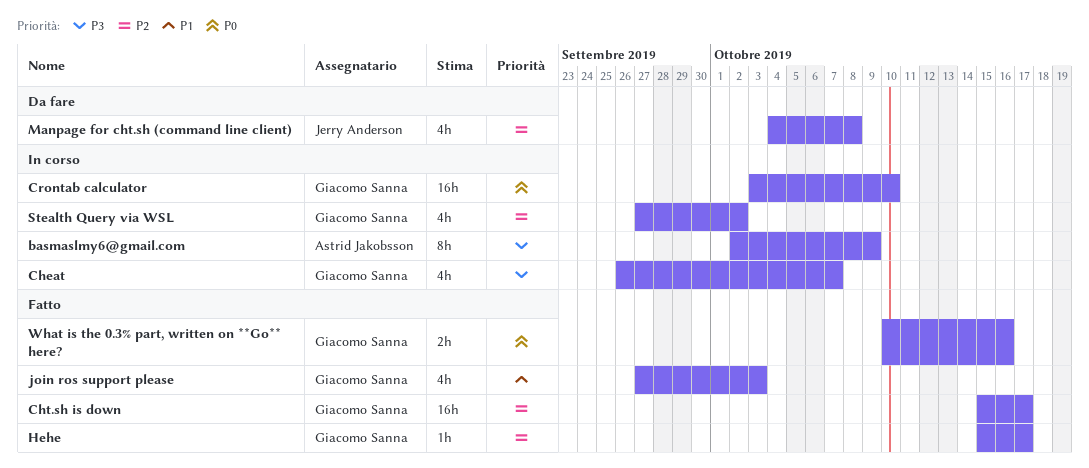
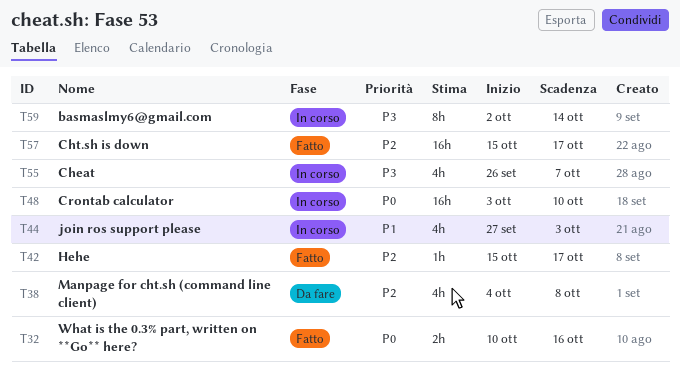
basmaslmy6@gmail.com, due: Oct 9 -> Oct 14
join ros support please, status: Fatto -> In corso
Stealth Query via WSL: present -> none

